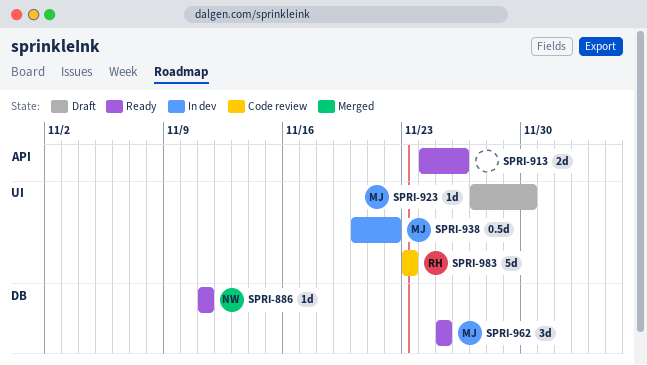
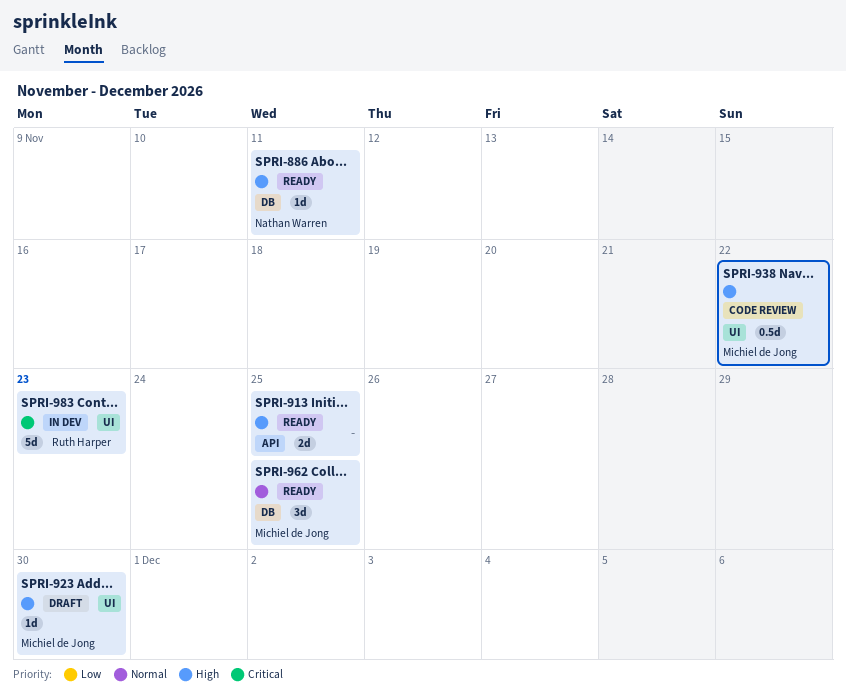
SPRI-913, due: Nov 26 -> Nov 25
SPRI-938, status: In dev -> Code review
SPRI-983, status: Code review -> In dev

